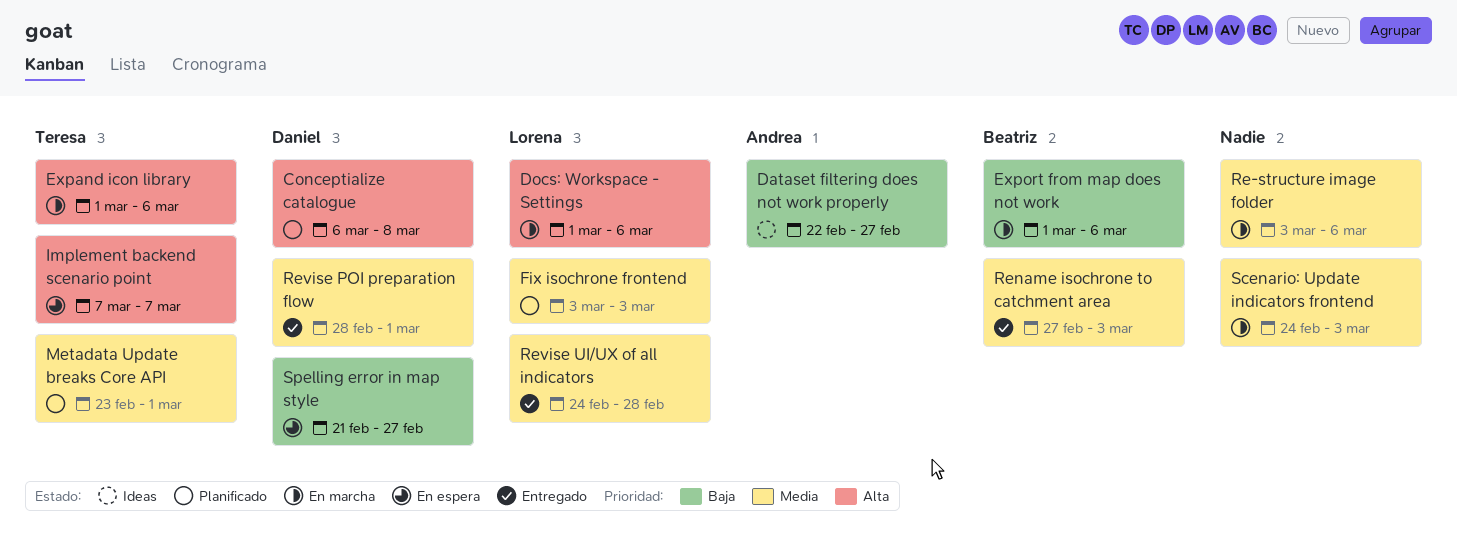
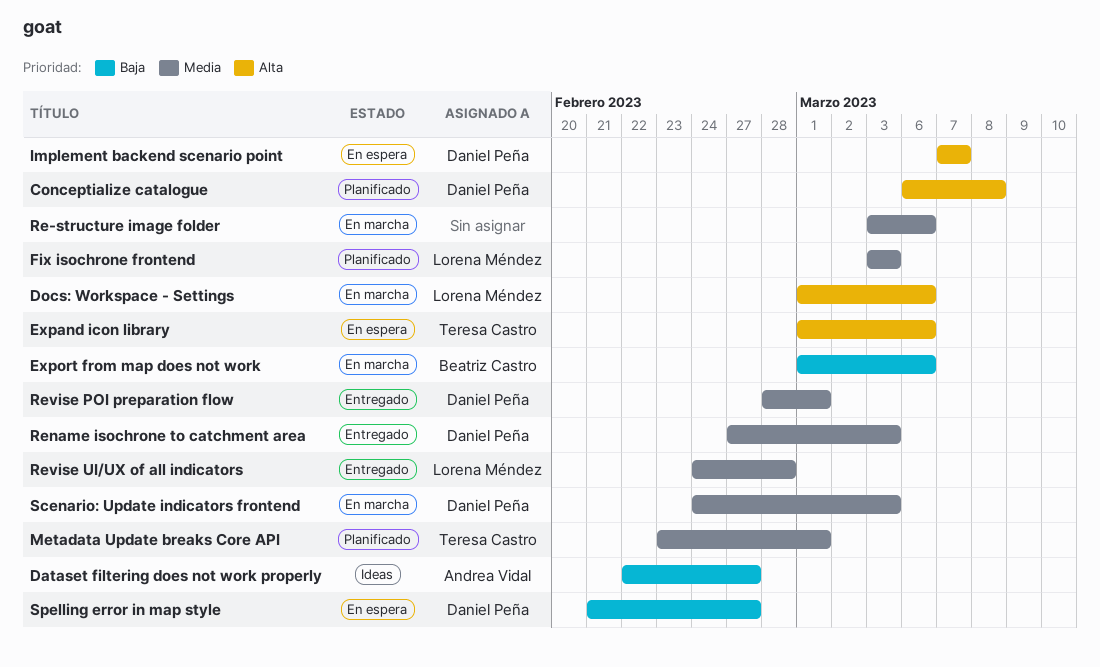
Expand icon library, status: En marcha -> En espera
Implement backend scenario point, owner: Teresa Castro -> Daniel Peña
Rename isochrone to catchment area, owner: Beatriz Castro -> Daniel Peña
Scenario: Update indicators frontend, owner: none -> Daniel Peña

